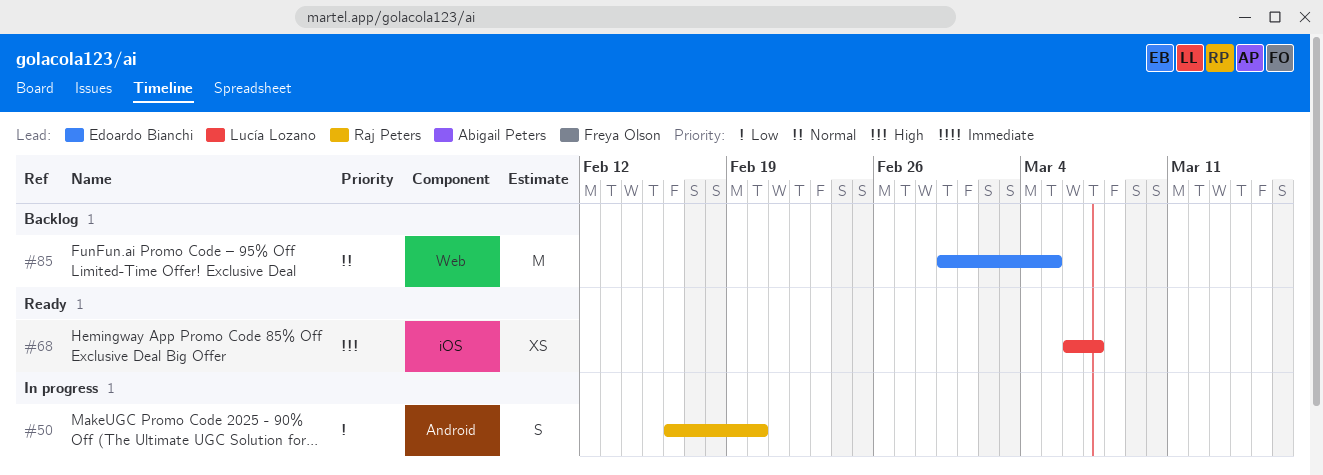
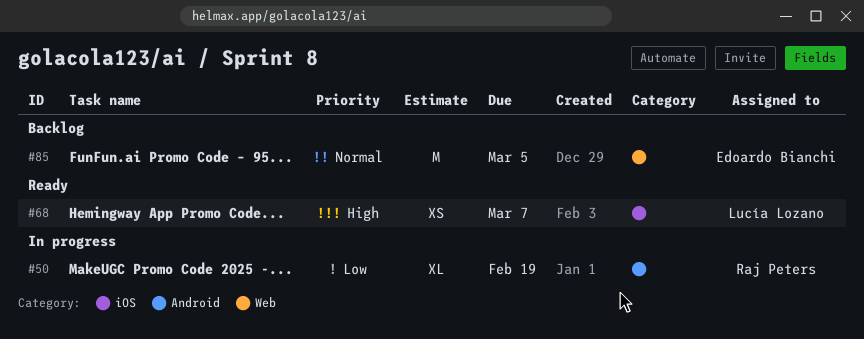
#50, estimate: S -> XL
#50, due: Feb 20 -> Feb 19

